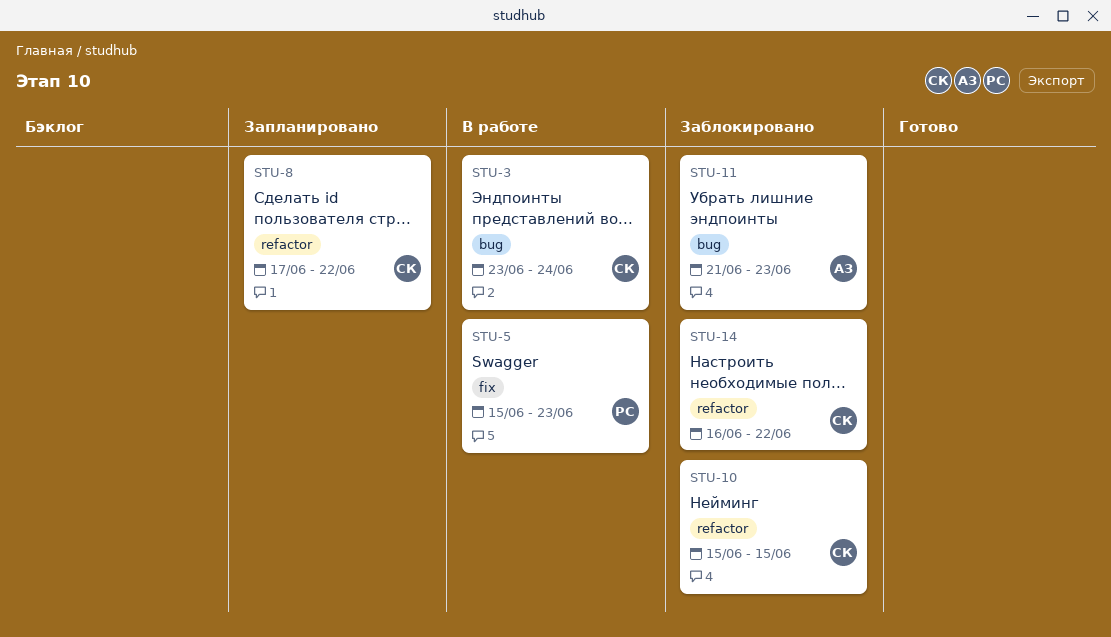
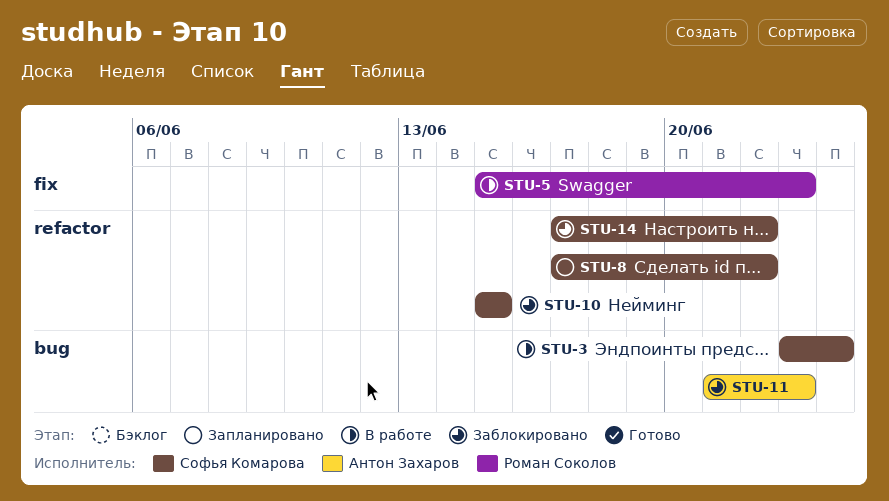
STU-14, start: Jun 16 -> Jun 17

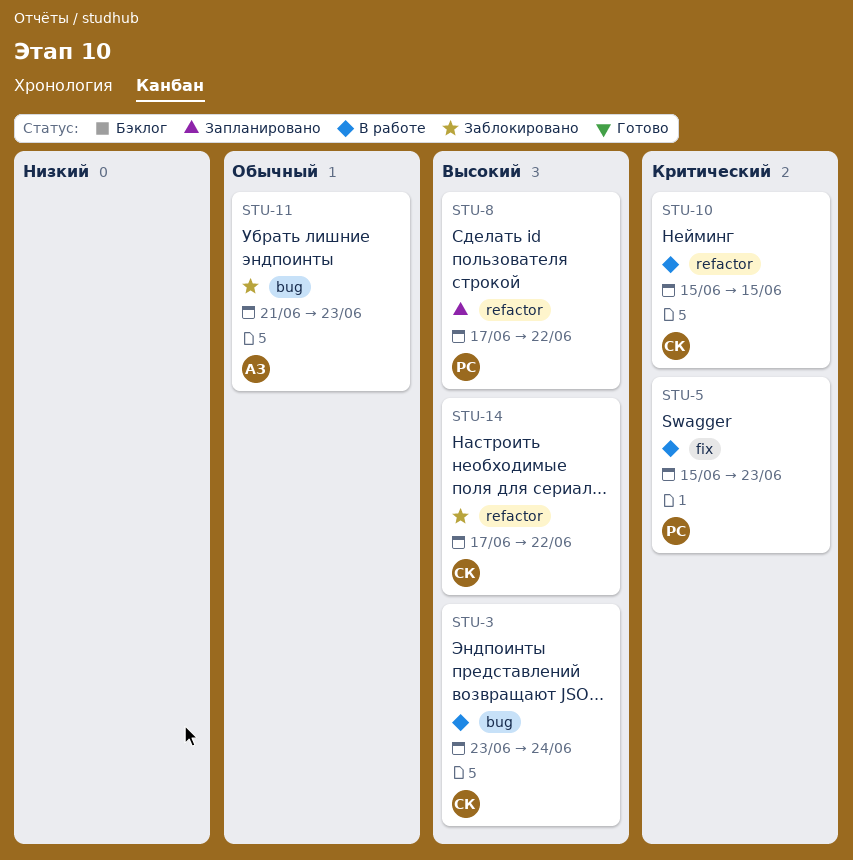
STU-8, owner: Софья Комарова -> Роман Соколов
STU-10, status: Заблокировано -> В работе

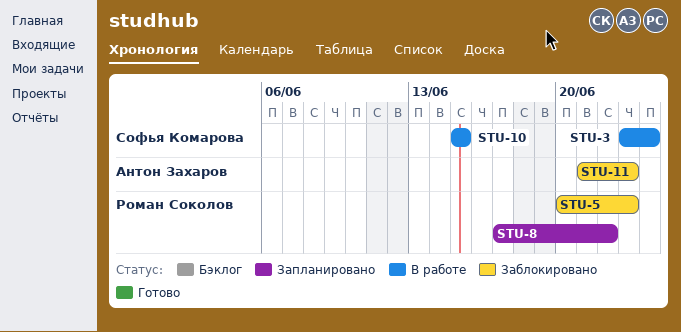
STU-5, status: В работе -> Заблокировано
STU-5, start: Jun 15 -> Jun 20
STU-14: present -> none

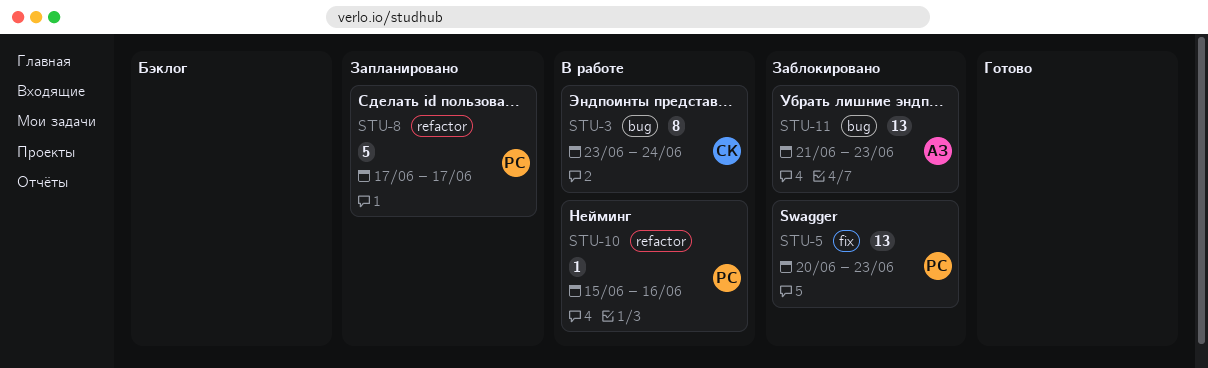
STU-8, due: Jun 22 -> Jun 17
STU-10, owner: Софья Комарова -> Роман Соколов
STU-10, due: Jun 15 -> Jun 16

